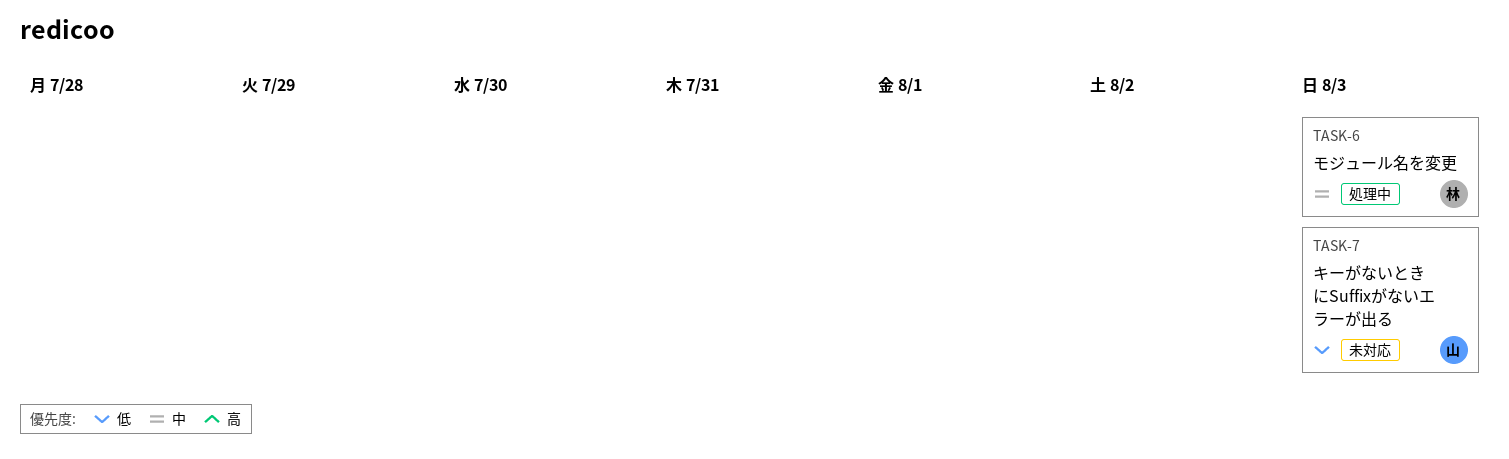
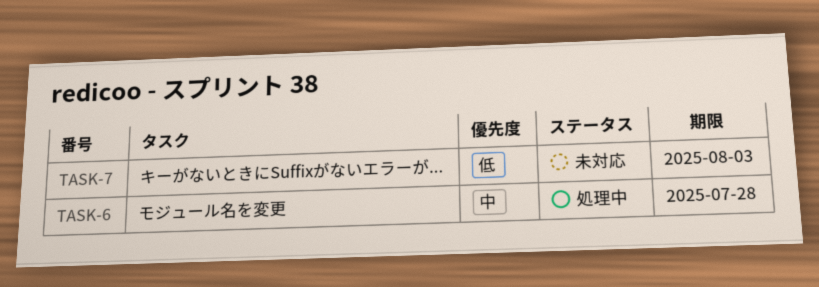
TASK-6, due: Aug 3 -> Jul 28

